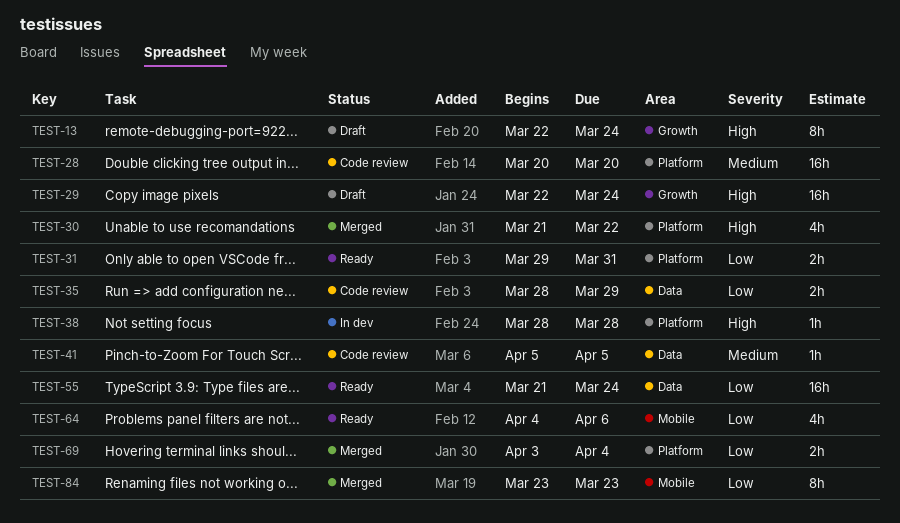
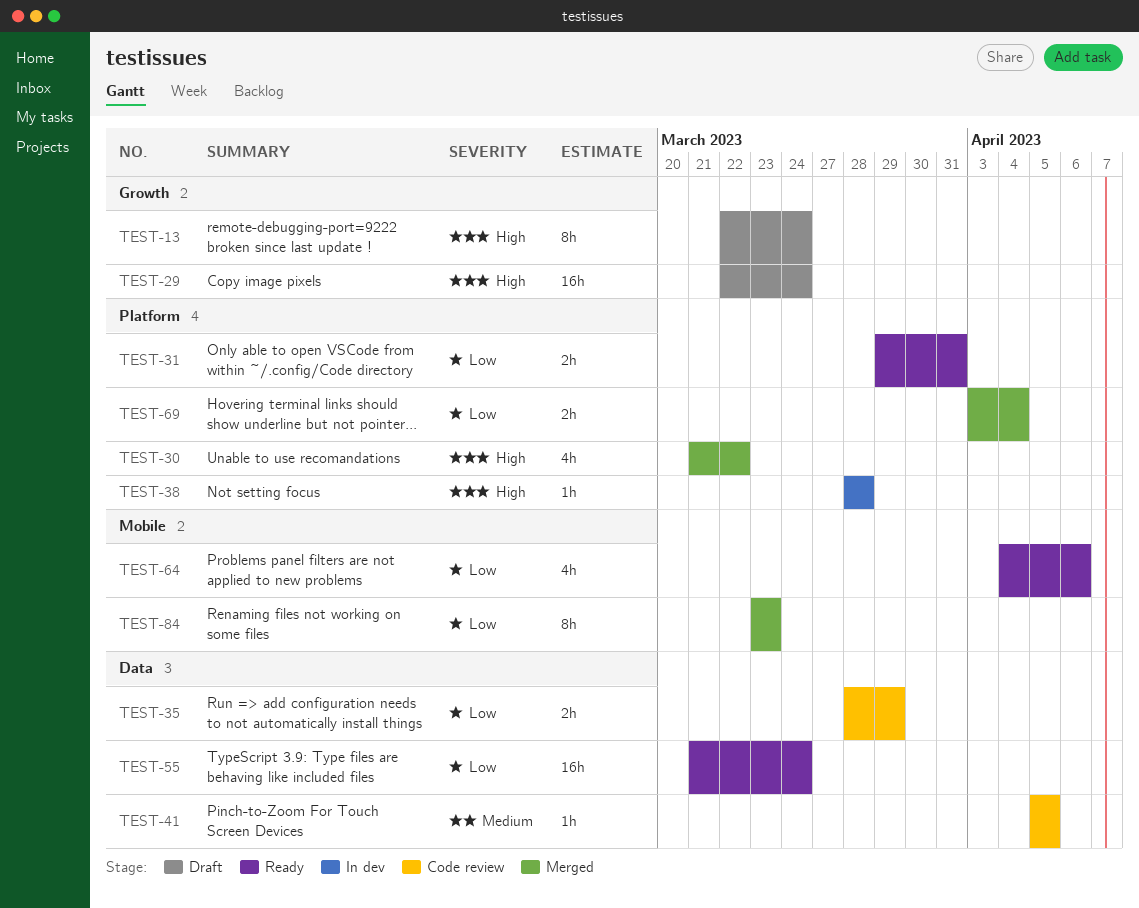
TEST-28: present -> none

